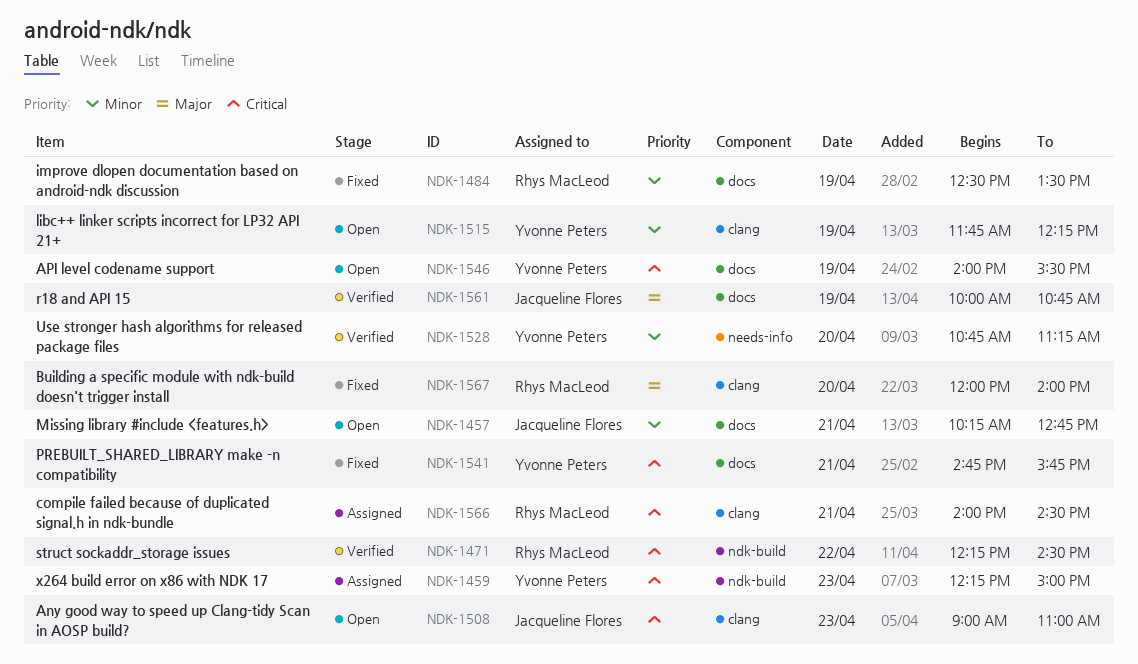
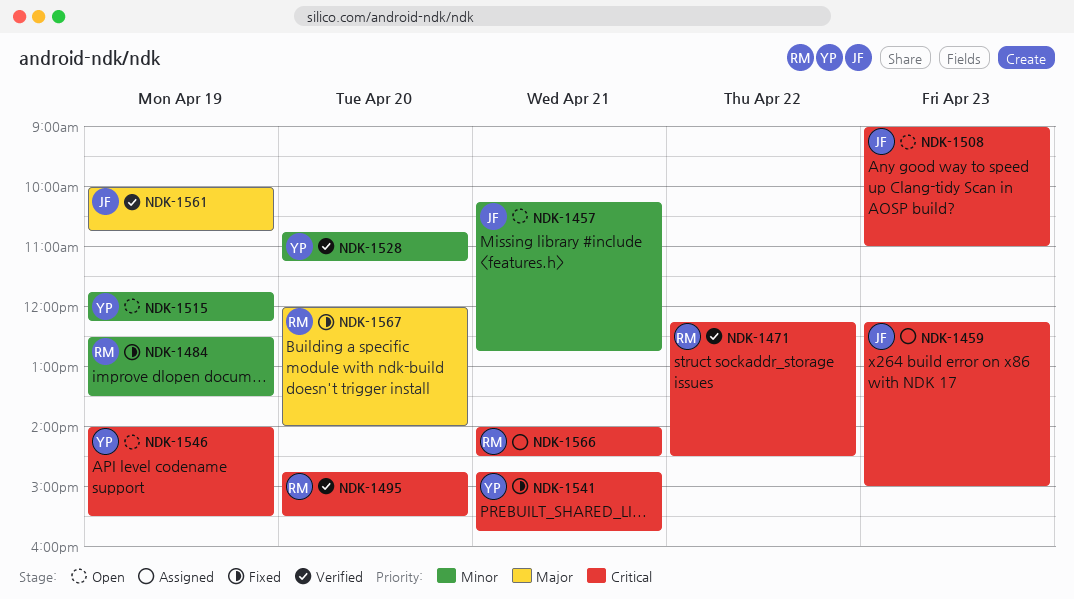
NDK-1459, owner: Yvonne Peters -> Jacqueline Flores
NDK-1495: none -> present

